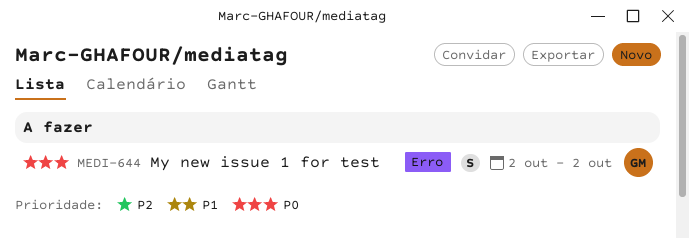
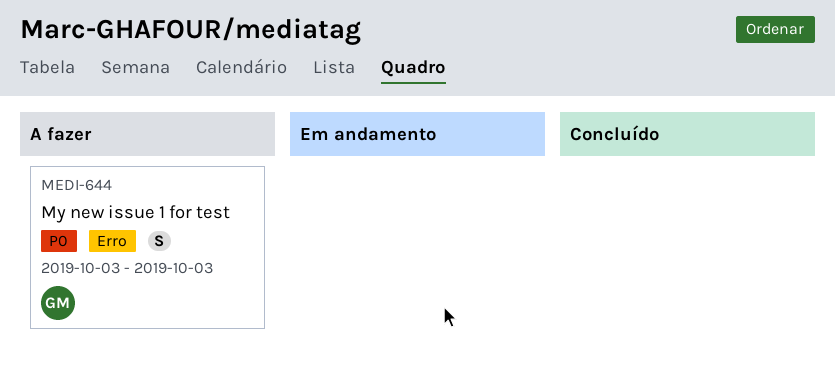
MEDI-644, start: Oct 2 -> Oct 3
MEDI-644, due: Oct 2 -> Oct 3

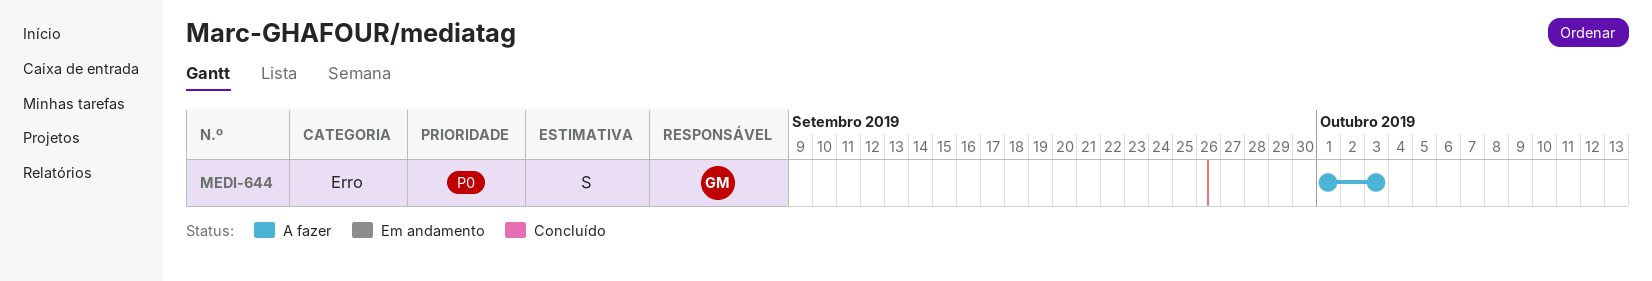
MEDI-644, start: Oct 3 -> Oct 1

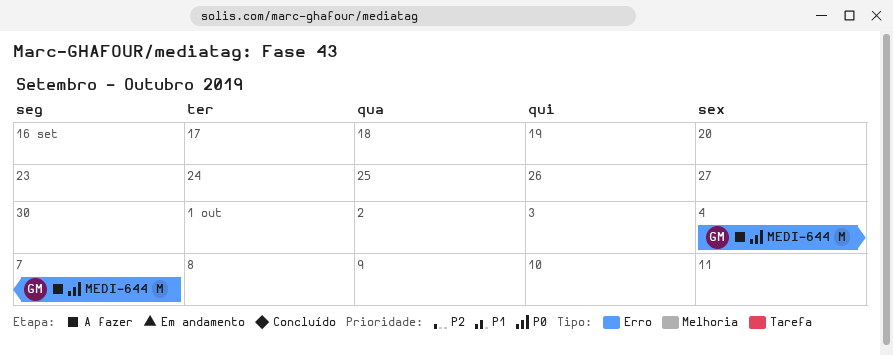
MEDI-644, estimate: S -> M
MEDI-644, start: Oct 1 -> Oct 4
MEDI-644, due: Oct 3 -> Oct 7

